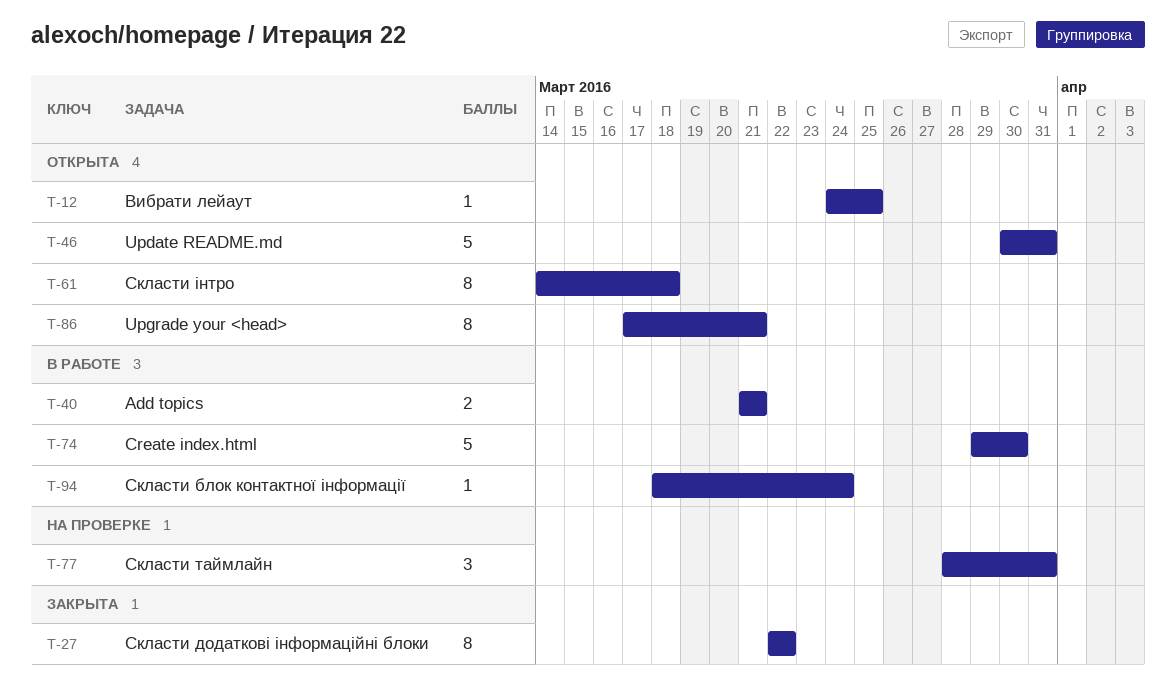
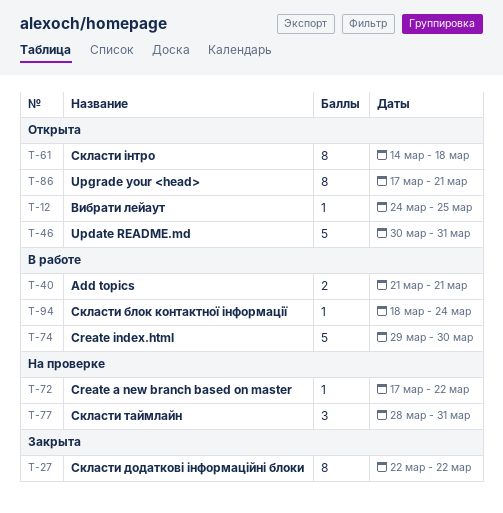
T-72: none -> present

